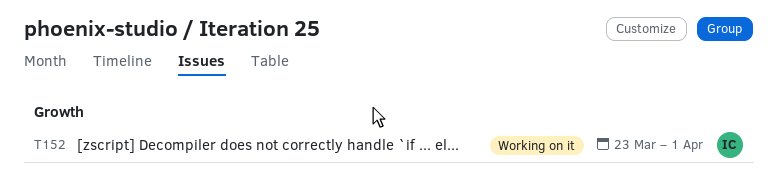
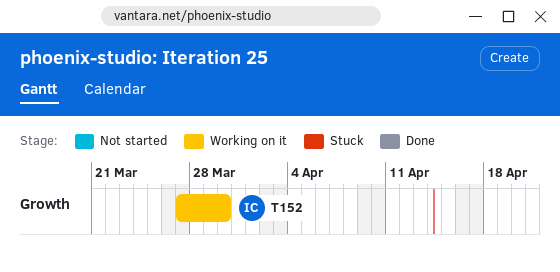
T152, start: Mar 23 -> Mar 27
T152, due: Apr 1 -> Mar 30

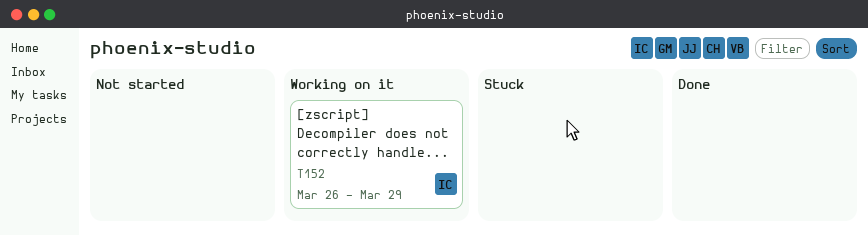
T152, start: Mar 27 -> Mar 26
T152, due: Mar 30 -> Mar 29

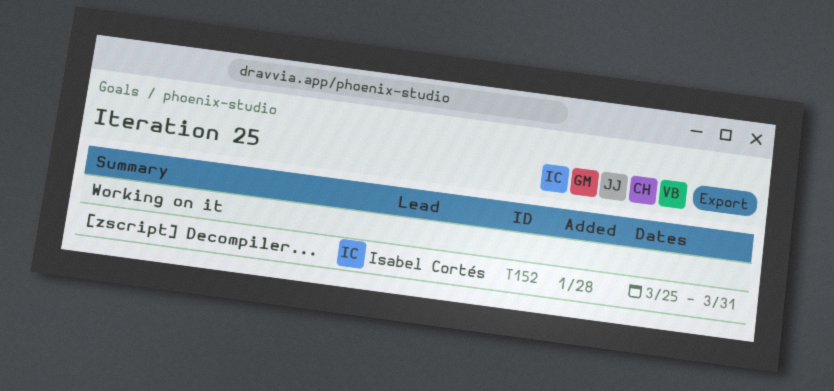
T152, start: Mar 26 -> Mar 25
T152, due: Mar 29 -> Mar 31

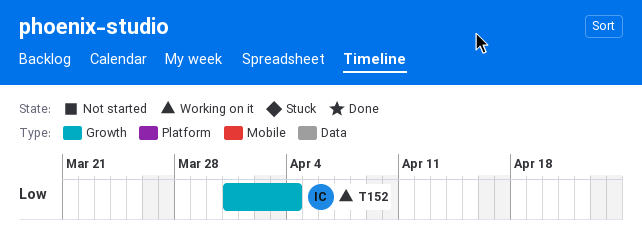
T152, start: Mar 25 -> Mar 31
T152, due: Mar 31 -> Apr 4

